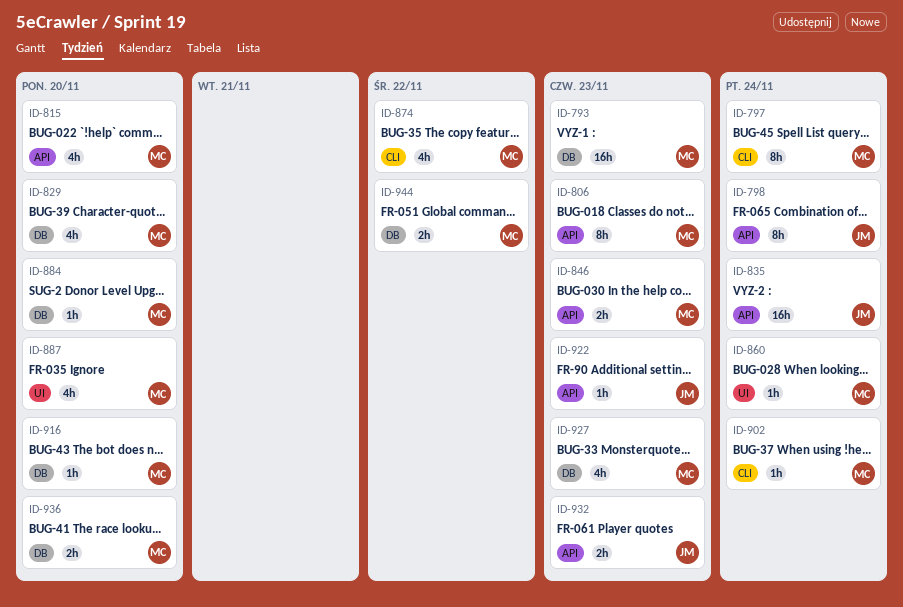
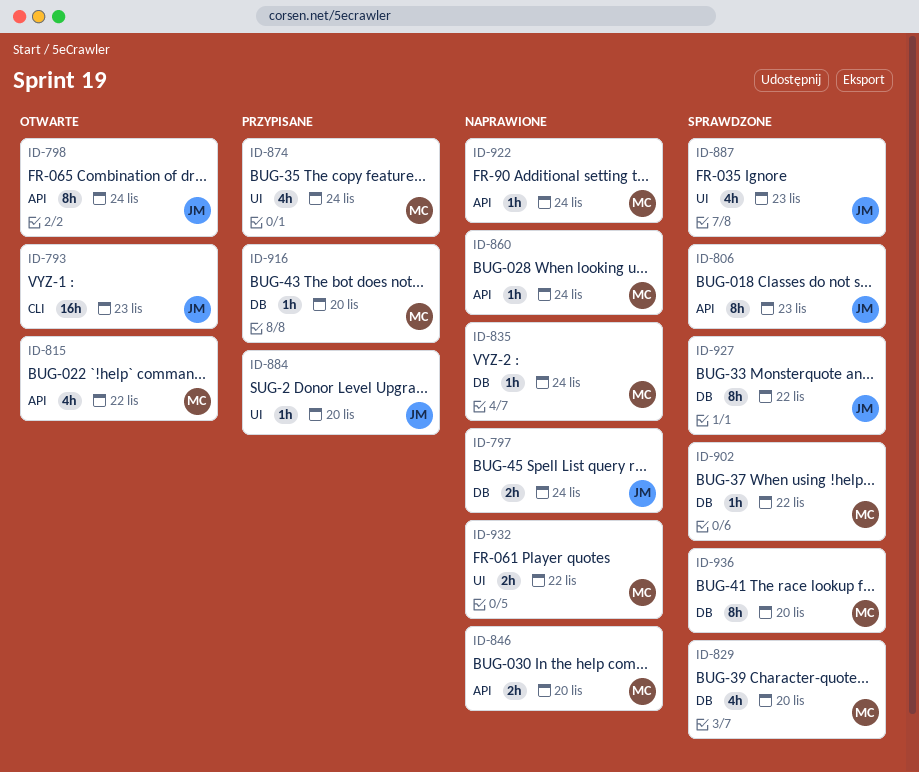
ID-793, owner: MC -> JM
ID-793, label: DB -> CLI
ID-797, owner: MC -> JM
ID-797, label: CLI -> DB
ID-797, estimate: 8h -> 2h
ID-806, owner: MC -> JM
ID-815, due: Nov 20 -> Nov 22
ID-835, owner: JM -> MC
ID-835, label: API -> DB
ID-835, estimate: 16h -> 1h
ID-846, due: Nov 23 -> Nov 20
ID-860, label: UI -> API
ID-874, label: CLI -> UI
ID-874, due: Nov 22 -> Nov 24
ID-884, owner: MC -> JM
ID-884, label: DB -> UI
ID-887, owner: MC -> JM
ID-887, due: Nov 20 -> Nov 23
ID-902, label: CLI -> DB
ID-902, due: Nov 24 -> Nov 22
ID-922, owner: JM -> MC
ID-922, due: Nov 23 -> Nov 24
ID-927, owner: MC -> JM
ID-927, estimate: 4h -> 8h
ID-927, due: Nov 23 -> Nov 22
ID-932, owner: JM -> MC
ID-932, label: API -> UI
ID-932, due: Nov 23 -> Nov 22
ID-936, estimate: 2h -> 8h
ID-944: present -> none

